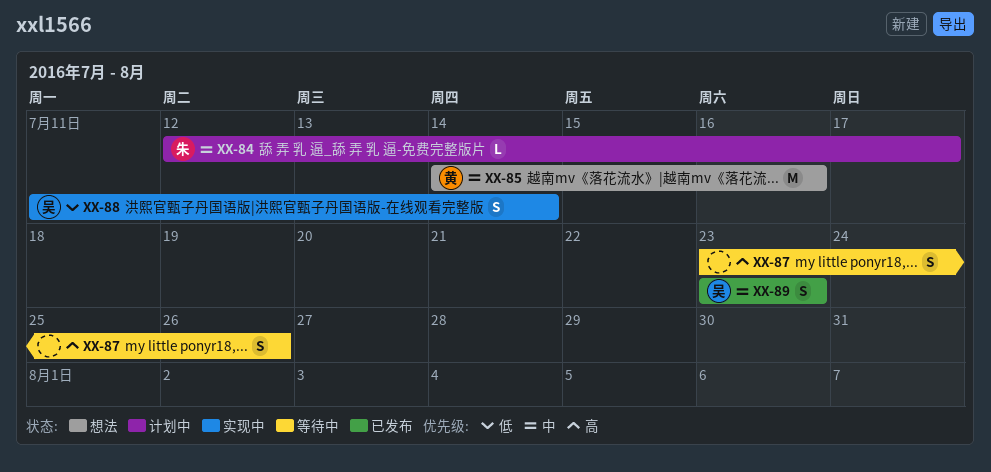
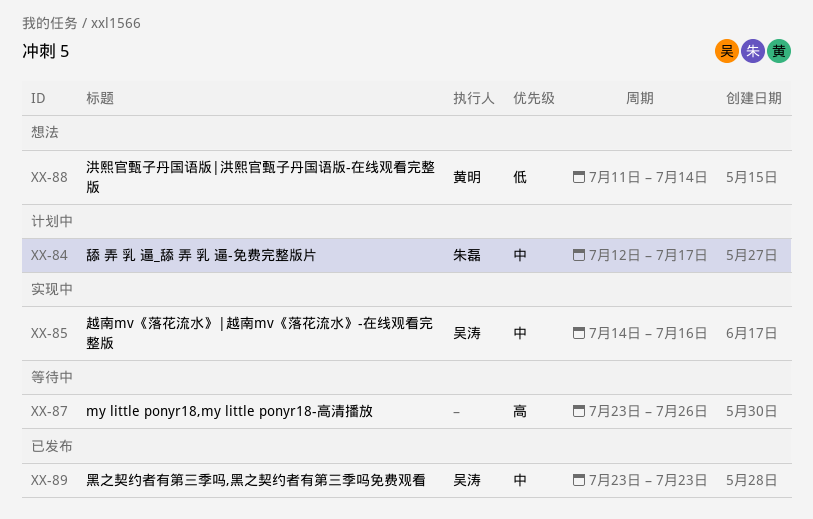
XX-85, status: 想法 -> 实现中
XX-85, owner: 黄明 -> 吴涛
XX-88, status: 实现中 -> 想法
XX-88, owner: 吴涛 -> 黄明

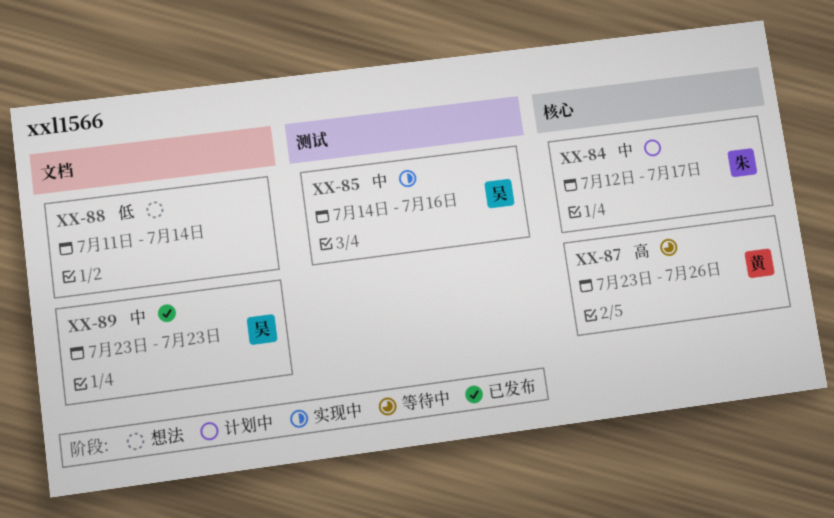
XX-87, owner: none -> 黄明
XX-88, owner: 黄明 -> none

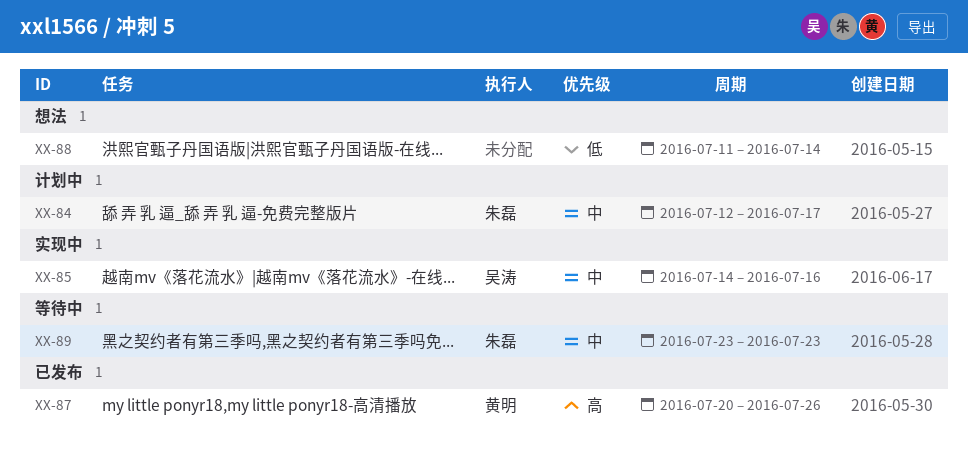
XX-87, status: 等待中 -> 已发布
XX-87, start: Jul 23 -> Jul 20
XX-89, status: 已发布 -> 等待中
XX-89, owner: 吴涛 -> 朱磊

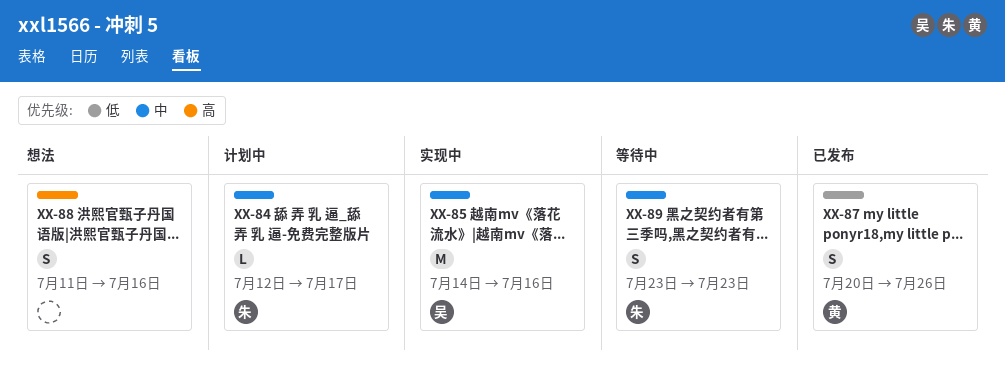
XX-87, priority: 高 -> 低
XX-88, priority: 低 -> 高
XX-88, due: Jul 14 -> Jul 16

